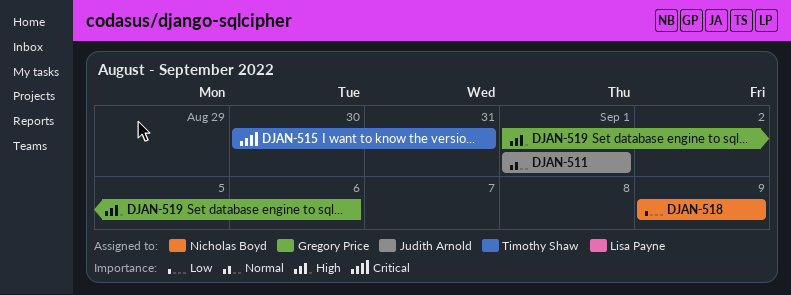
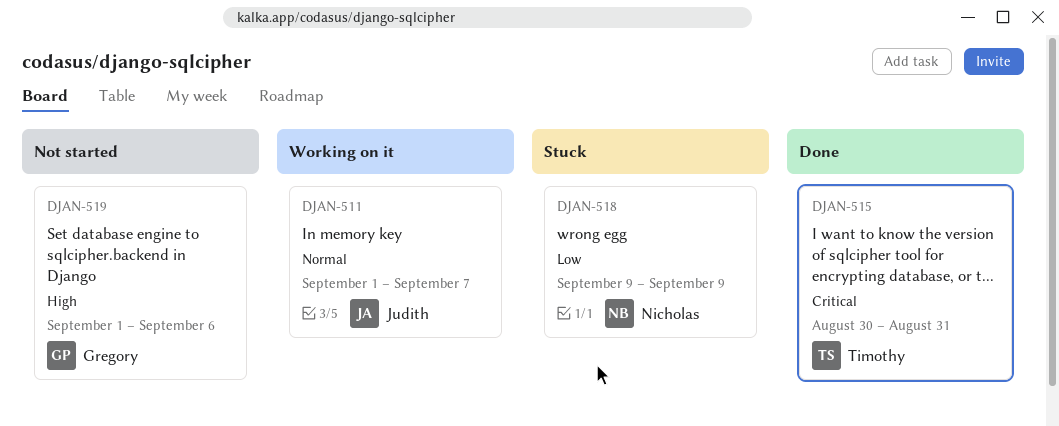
DJAN-511, due: Sep 1 -> Sep 7

